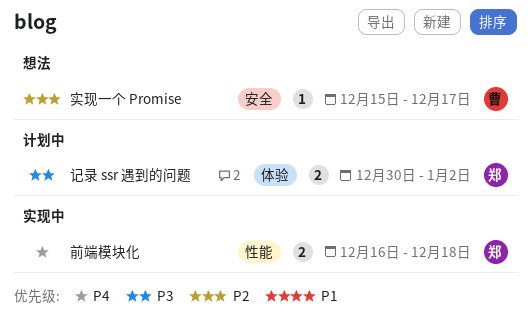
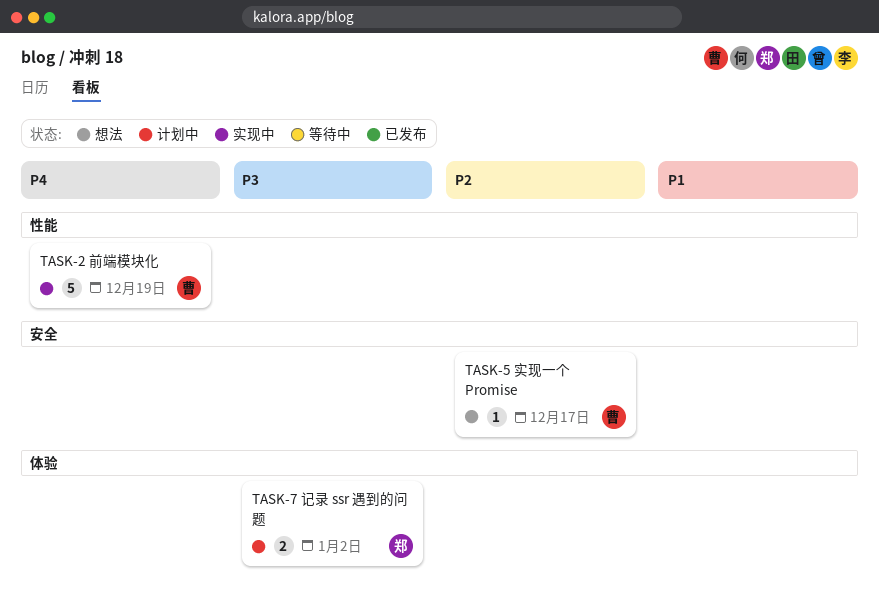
前端模块化, owner: 郑 -> 曹
前端模块化, estimate: 2 -> 5
前端模块化, due: Dec 18 -> Dec 19

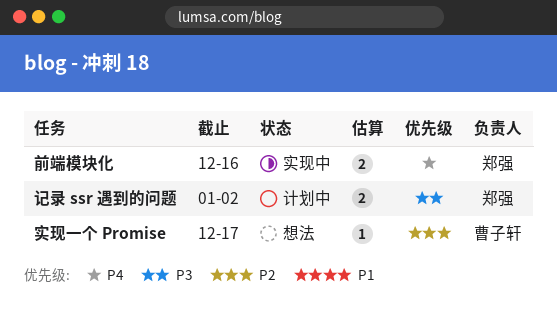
前端模块化, owner: 曹子轩 -> 郑强
前端模块化, estimate: 5 -> 2
前端模块化, due: Dec 19 -> Dec 16

